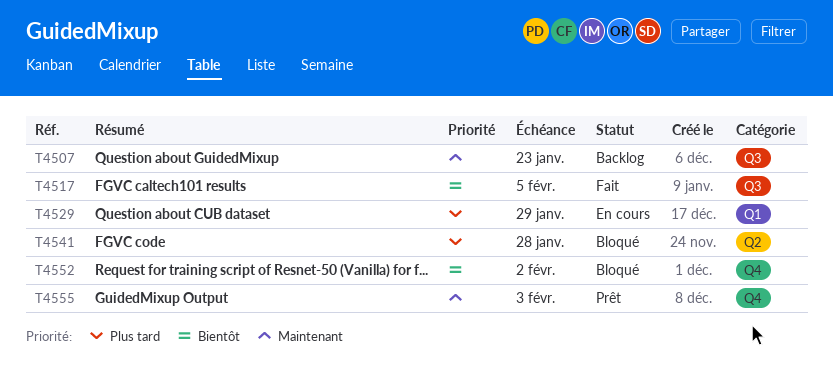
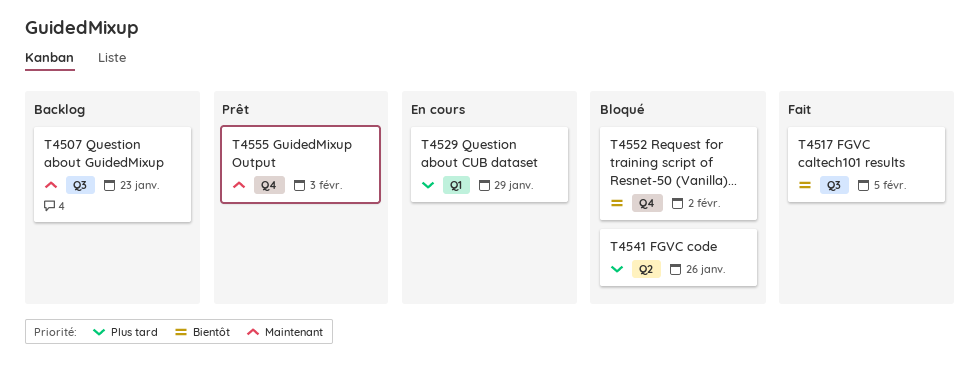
T4541, due: Jan 28 -> Jan 26

